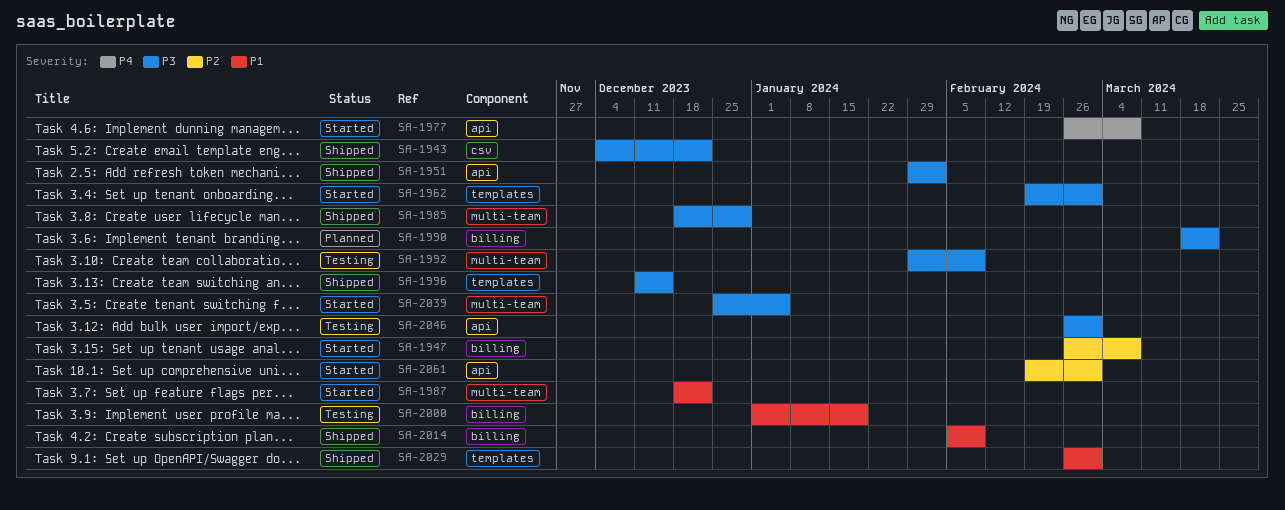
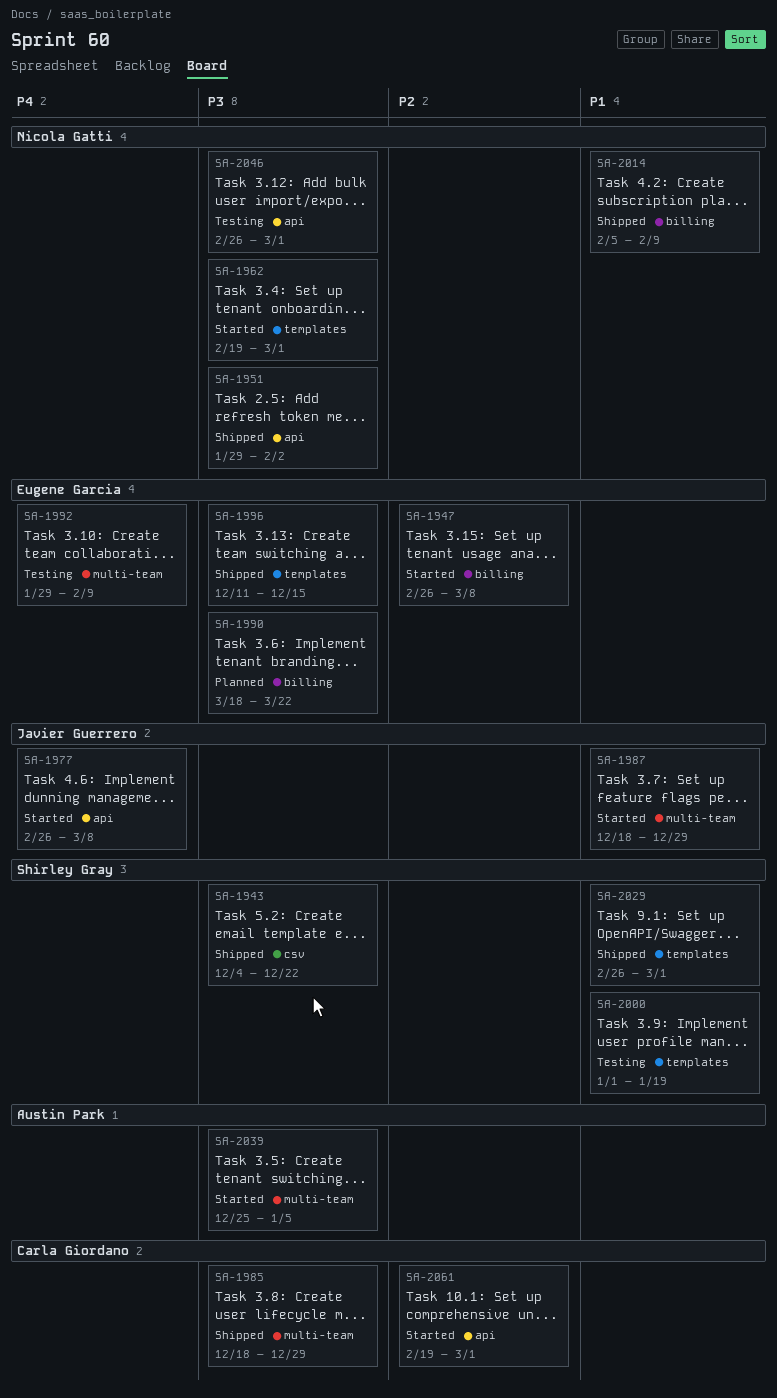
SA-1987, due: Dec 22 -> Dec 29
SA-1992, priority: P3 -> P4
SA-2000, label: billing -> templates

